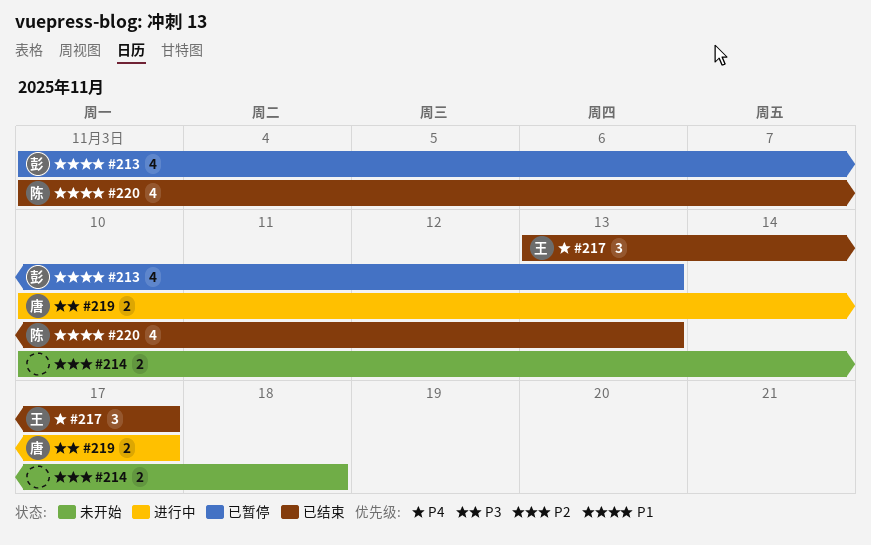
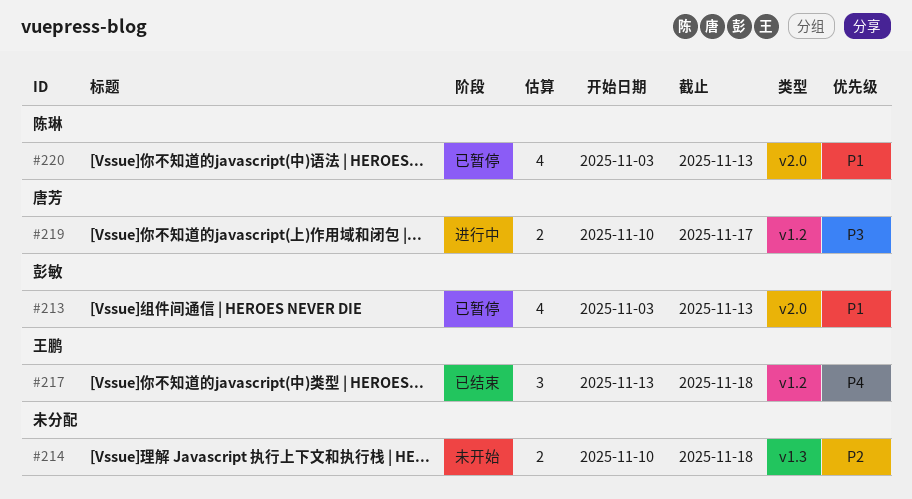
#217, due: Nov 17 -> Nov 18
#220, status: 已结束 -> 已暂停

